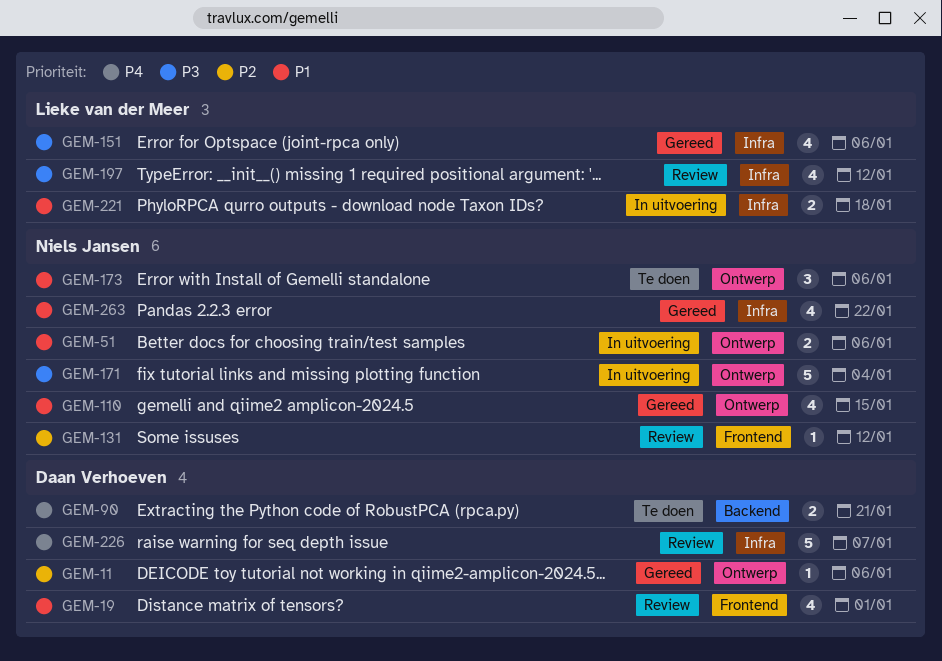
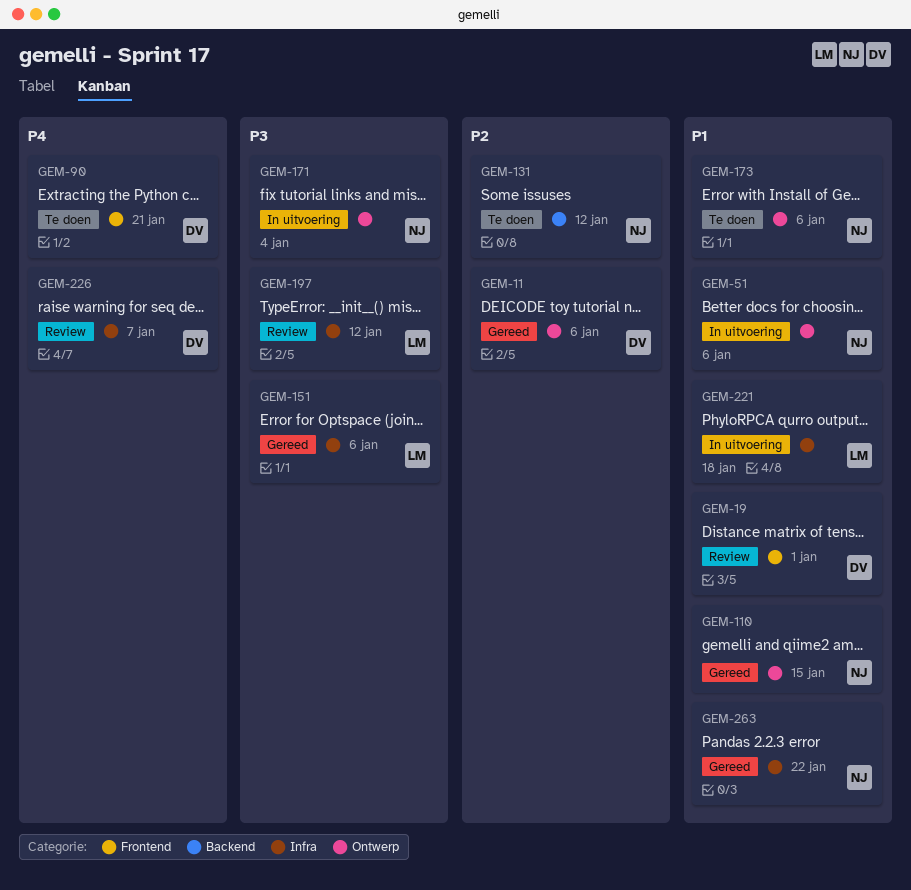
GEM-90, label: Backend -> Frontend
GEM-131, status: Review -> Te doen
GEM-131, label: Frontend -> Backend

